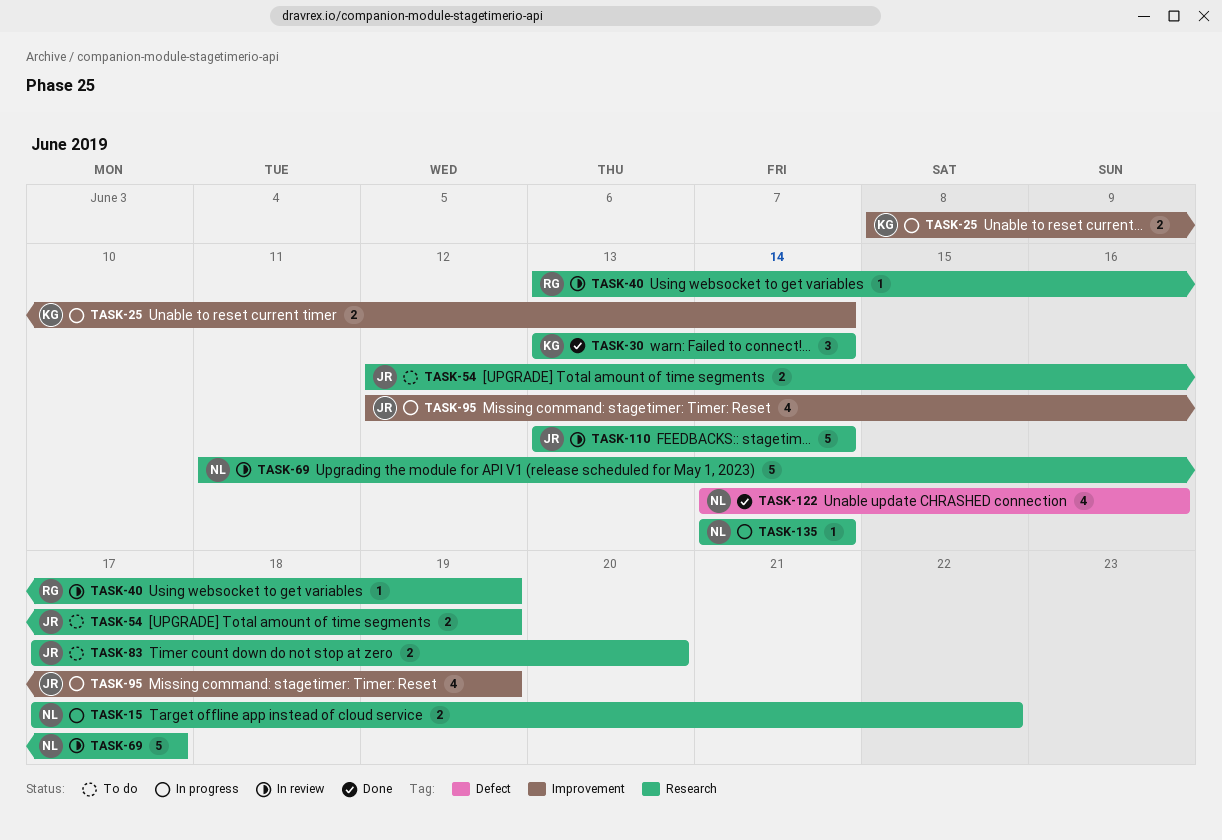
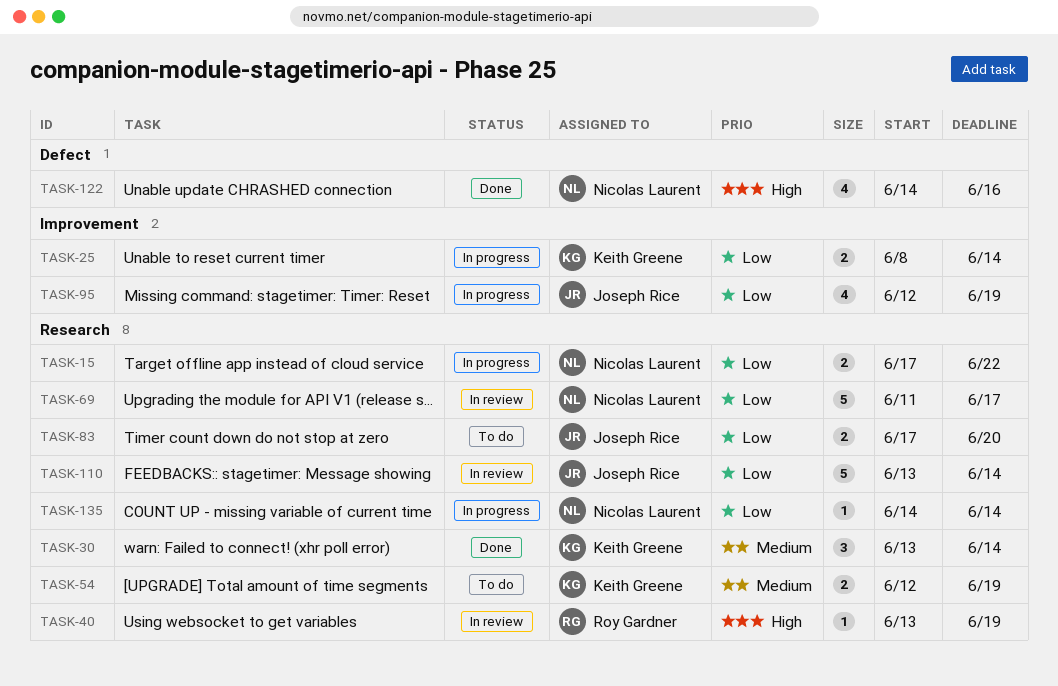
TASK-54, owner: Joseph Rice -> Keith Greene

